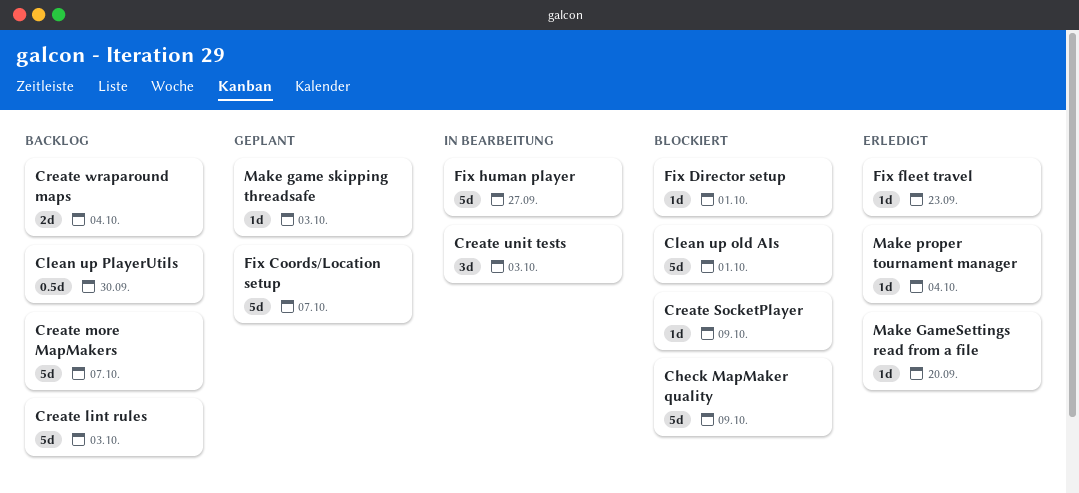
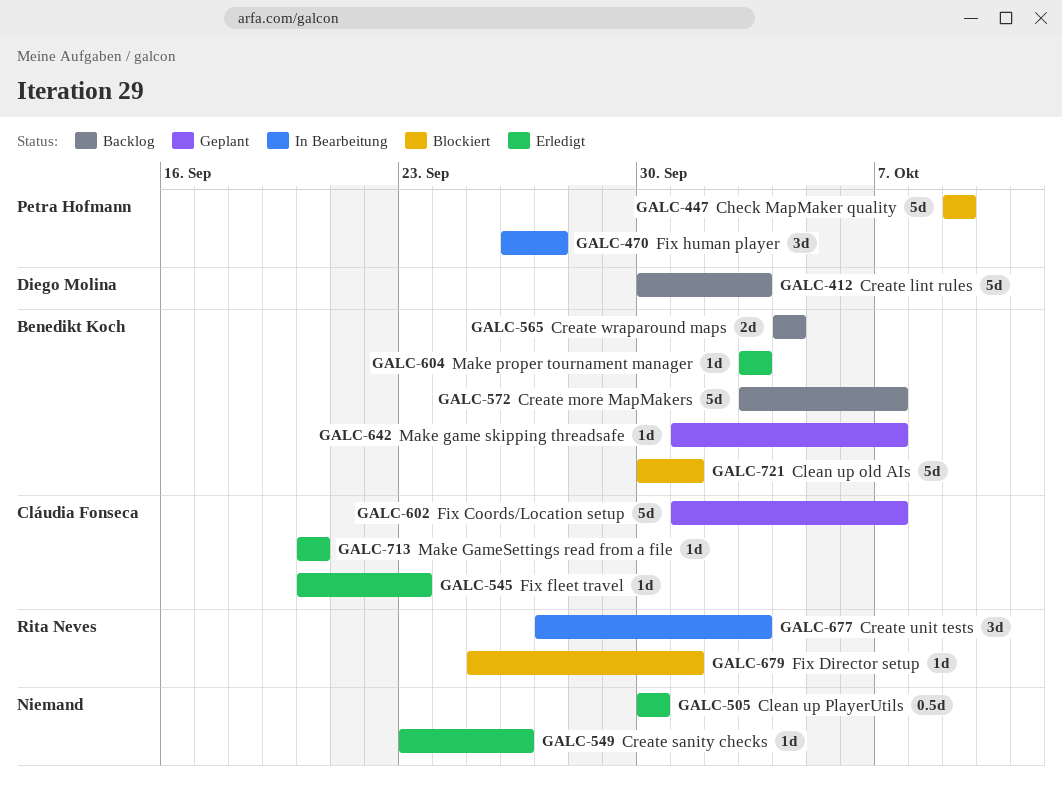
Clean up PlayerUtils, status: Backlog -> Erledigt
Create sanity checks: none -> present
Create SocketPlayer: present -> none
Fix human player, estimate: 5d -> 3d
Make game skipping threadsafe, due: Oct 3 -> Oct 7
Make proper tournament manager, due: Oct 4 -> Oct 3

